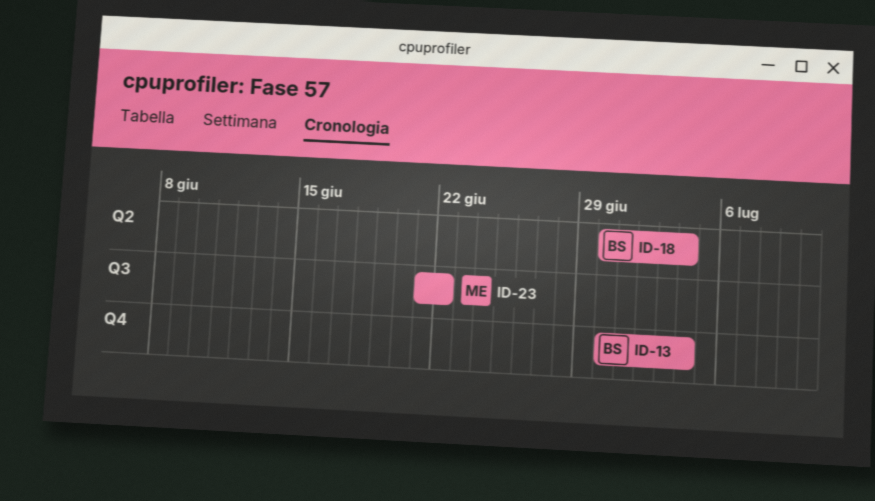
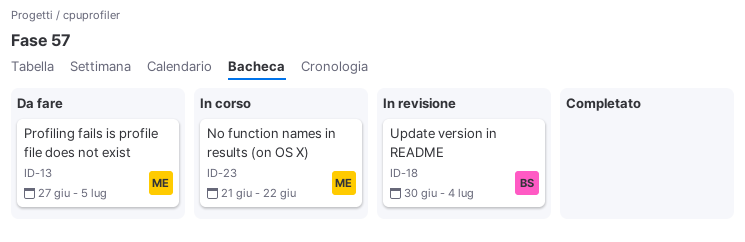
ID-13, owner: BS -> ME
ID-13, start: Jun 30 -> Jun 27
ID-13, due: Jul 4 -> Jul 5

